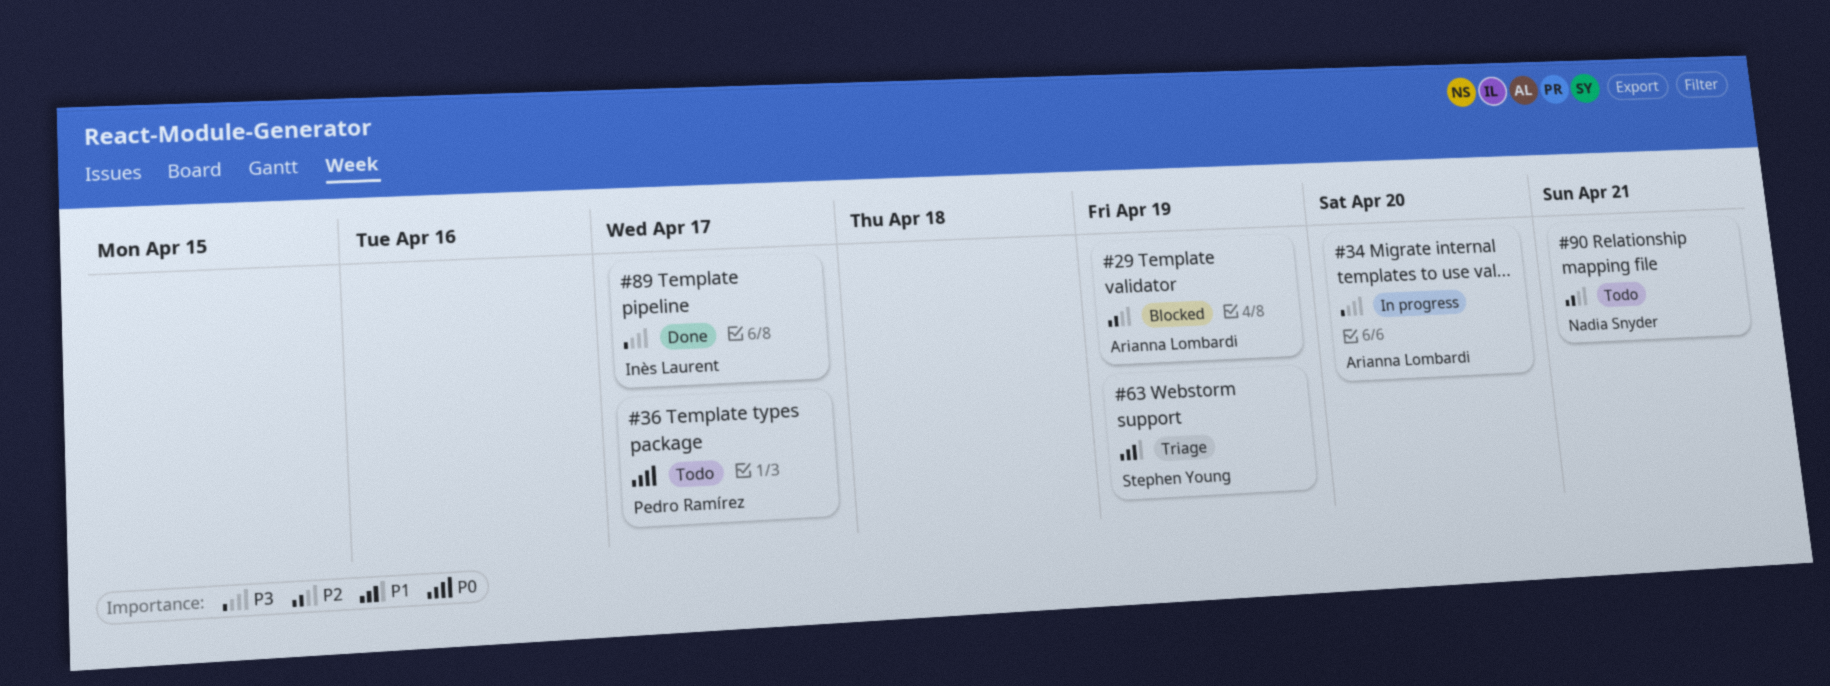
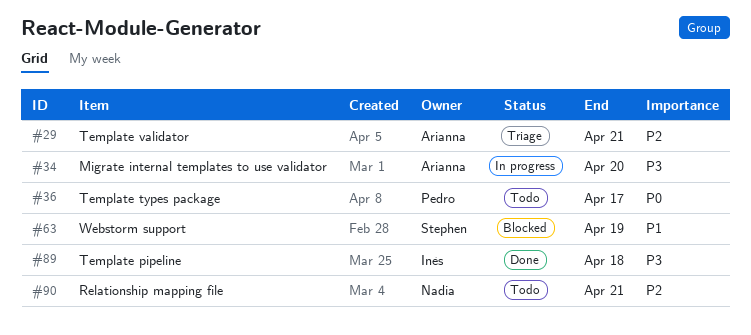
#29, status: Blocked -> Triage
#29, due: Apr 19 -> Apr 21
#63, status: Triage -> Blocked
#89, due: Apr 17 -> Apr 18

